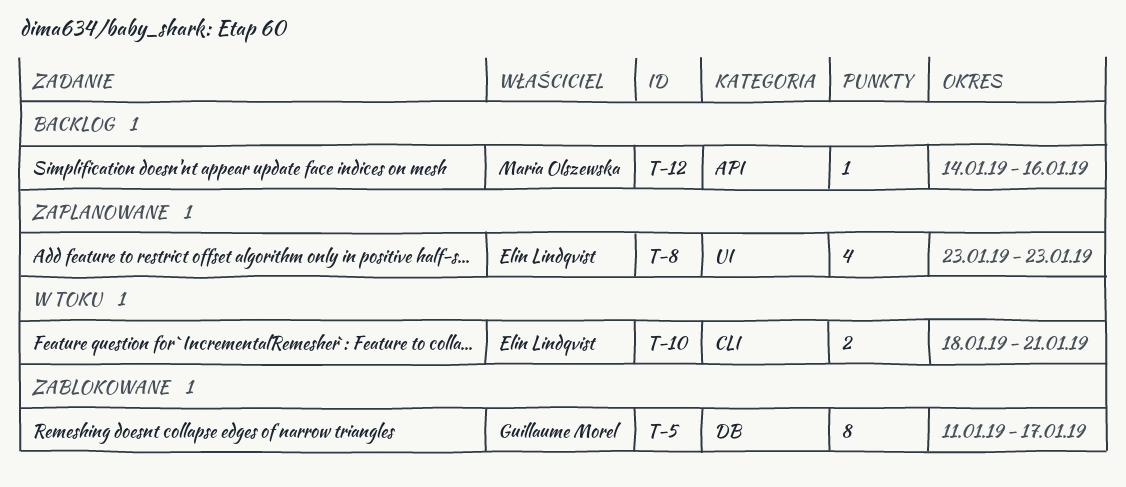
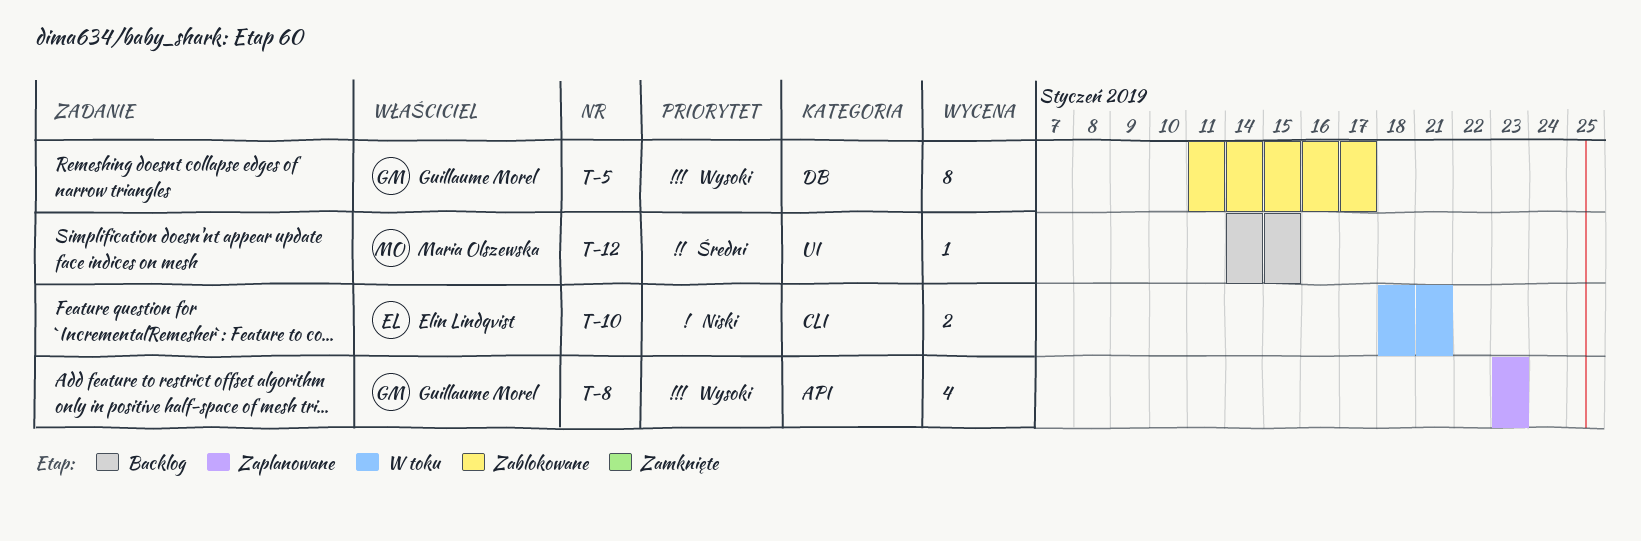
T-8, owner: Elin Lindqvist -> Guillaume Morel
T-8, label: UI -> API
T-12, label: API -> UI
T-12, due: Jan 16 -> Jan 15

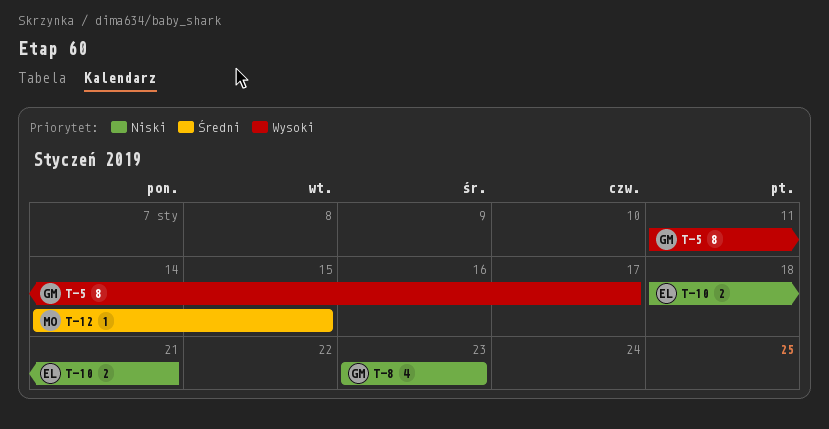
T-8, priority: Wysoki -> Niski

